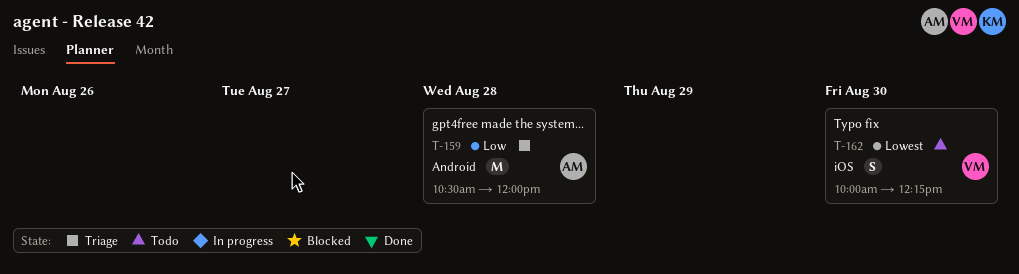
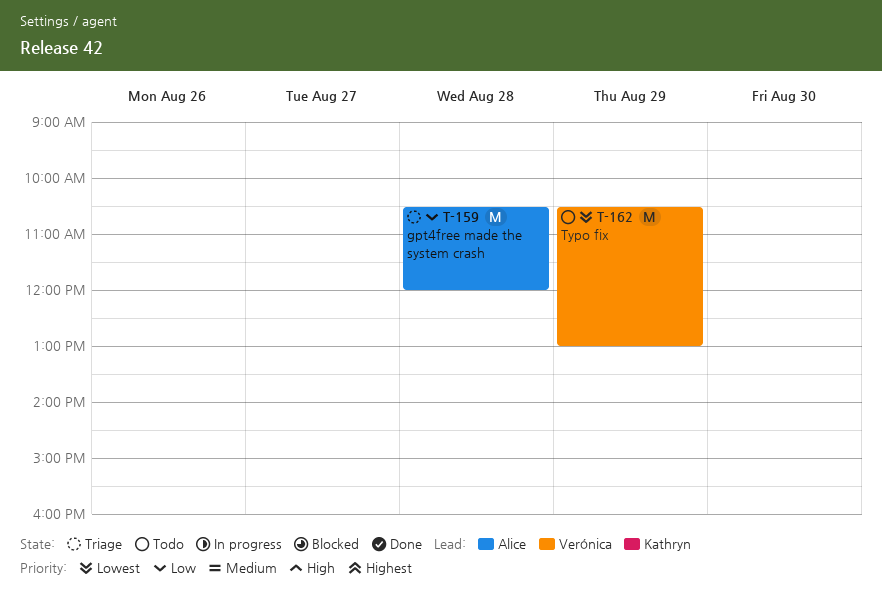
T-162, estimate: S -> M
T-162, day: Aug 30 -> Aug 29
T-162, begins: 10:00 -> 10:30
T-162, ends: 12:15 -> 13:00

